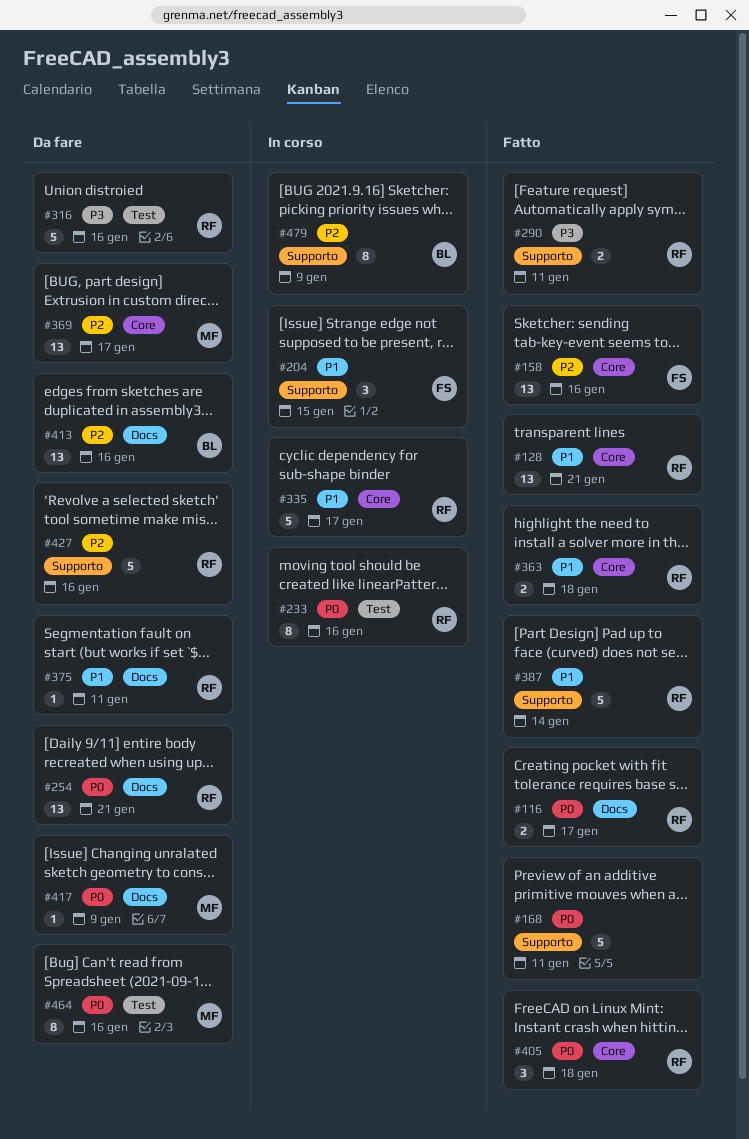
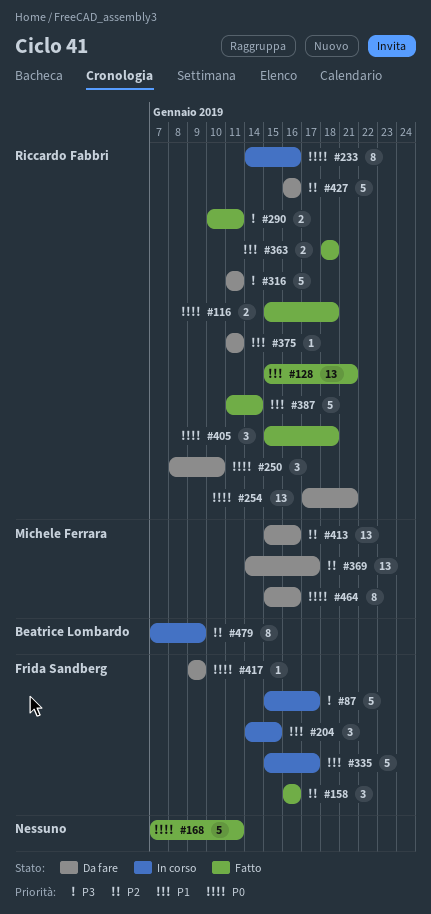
#87: none -> present
#116, due: Jan 17 -> Jan 18
#158, estimate: 13 -> 3
#250: none -> present
#316, due: Jan 16 -> Jan 11
#335, owner: Riccardo Fabbri -> Frida Sandberg
#413, owner: Beatrice Lombardo -> Michele Ferrara
#417, owner: Michele Ferrara -> Frida Sandberg

